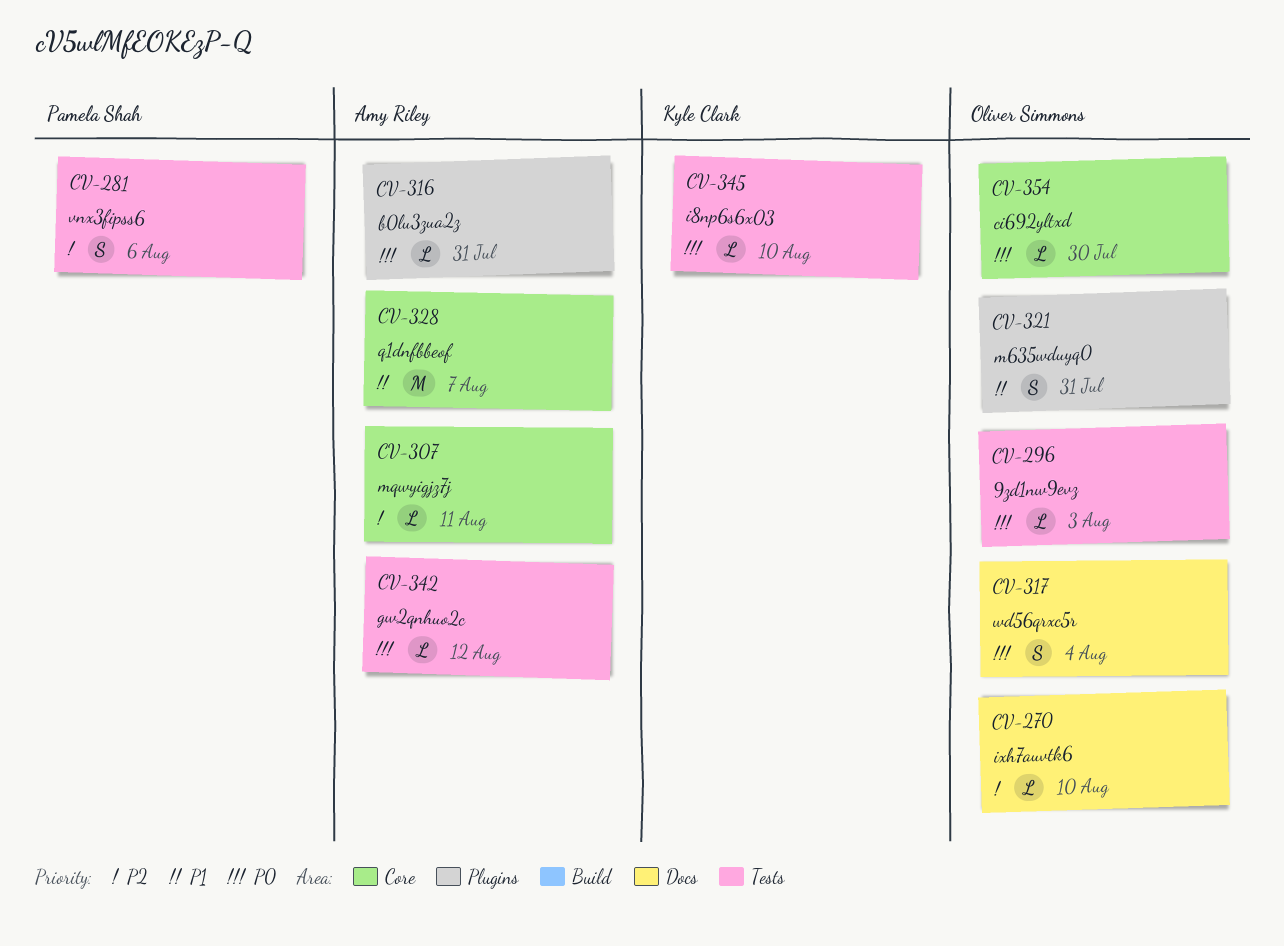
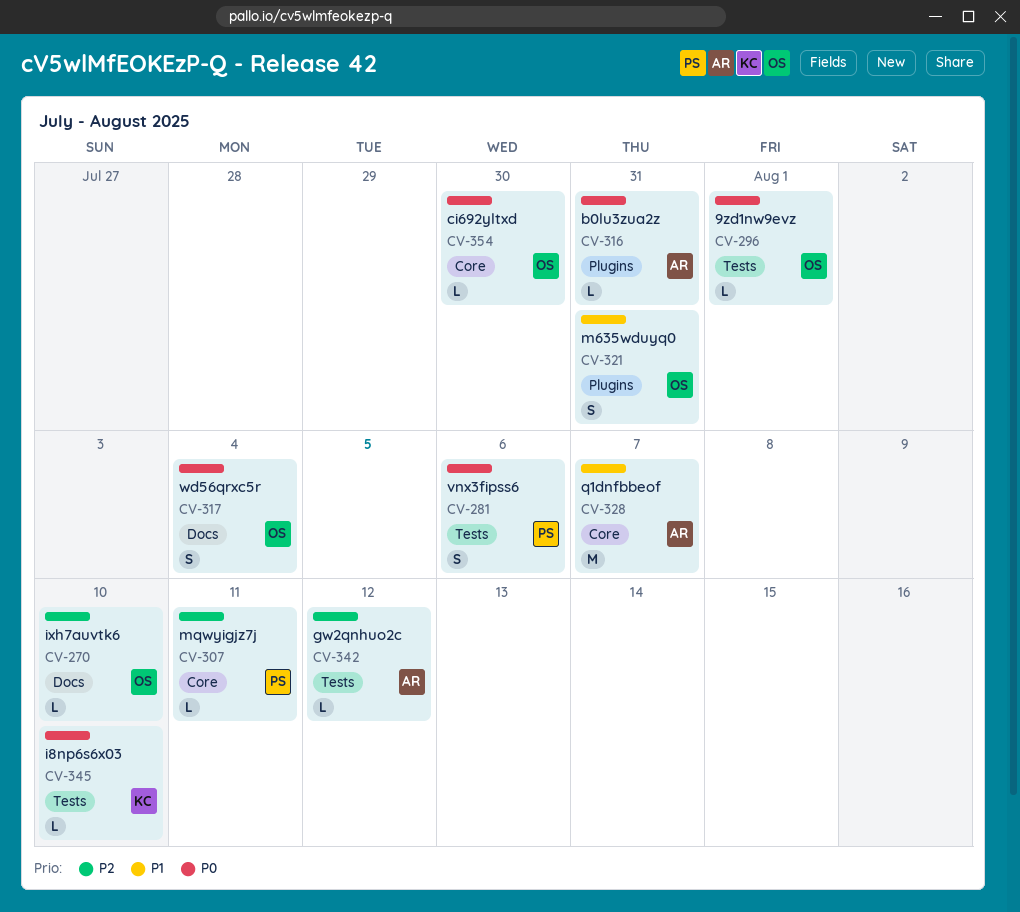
CV-281, priority: P2 -> P0
CV-296, due: Aug 3 -> Aug 1
CV-307, owner: Amy Riley -> Pamela Shah
CV-342, priority: P0 -> P2

